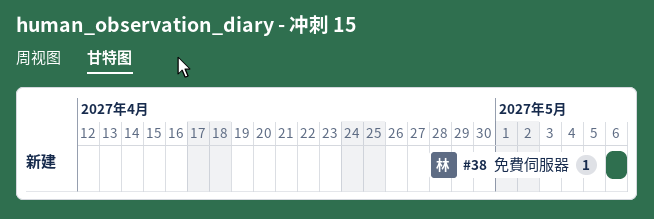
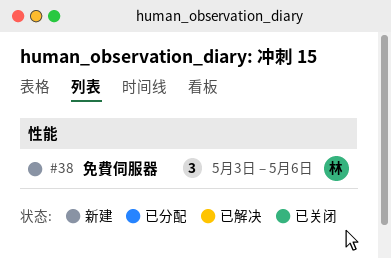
#38, estimate: 1 -> 3
#38, start: May 6 -> May 3

